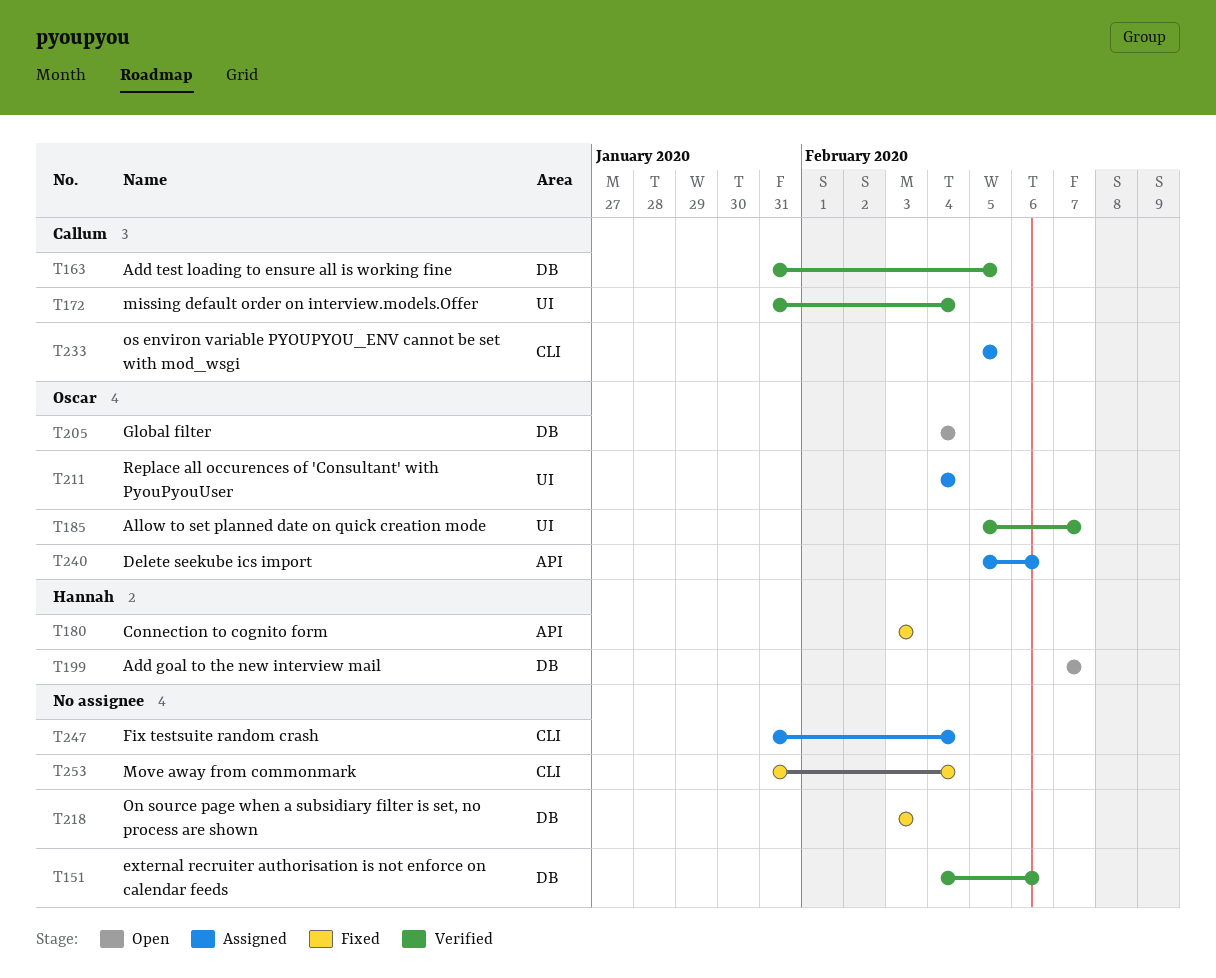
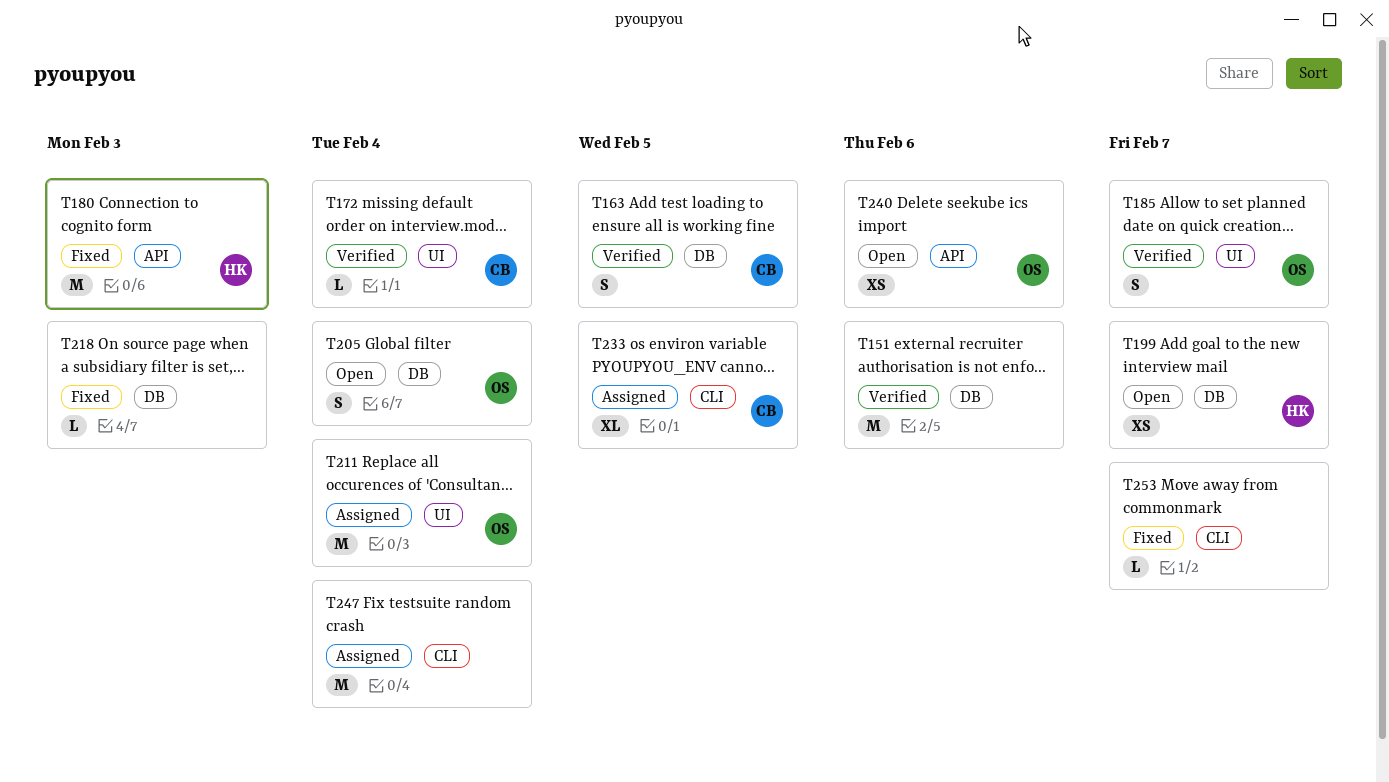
T240, status: Assigned -> Open
T253, due: Feb 4 -> Feb 7

